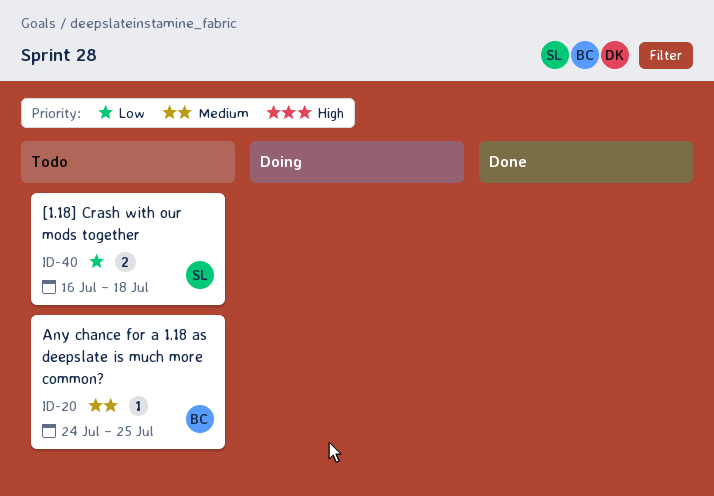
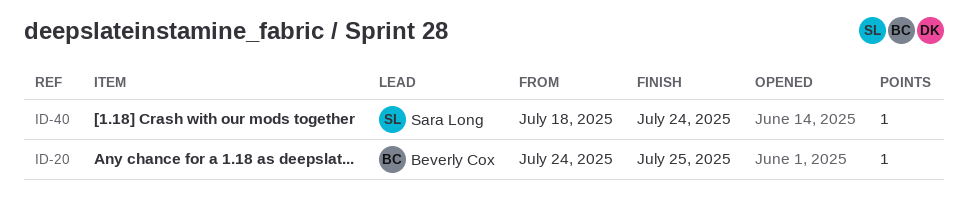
ID-40, estimate: 2 -> 1
ID-40, start: Jul 16 -> Jul 18
ID-40, due: Jul 18 -> Jul 24

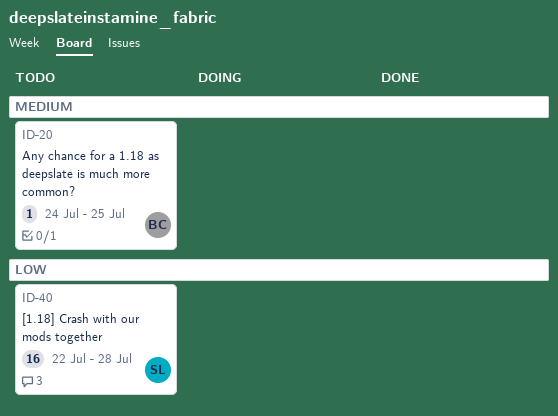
ID-40, estimate: 1 -> 16
ID-40, start: Jul 18 -> Jul 22
ID-40, due: Jul 24 -> Jul 28

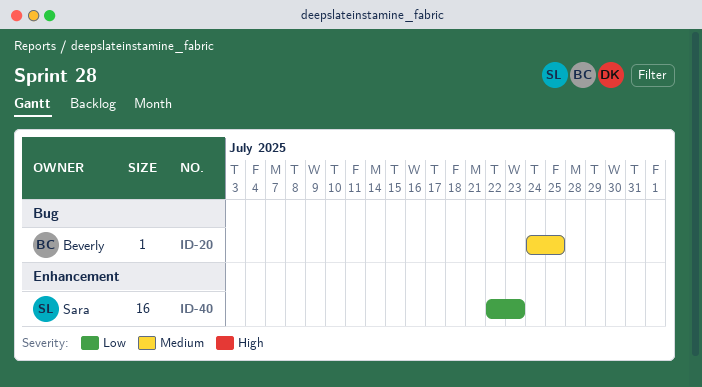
ID-40, due: Jul 28 -> Jul 23

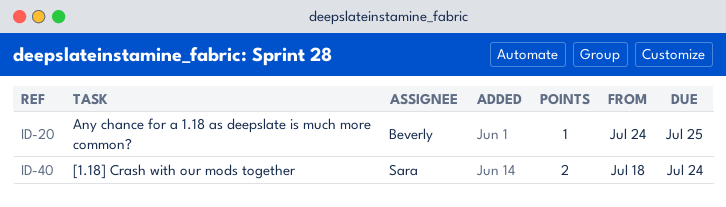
ID-40, estimate: 16 -> 2
ID-40, start: Jul 22 -> Jul 18
ID-40, due: Jul 23 -> Jul 24

